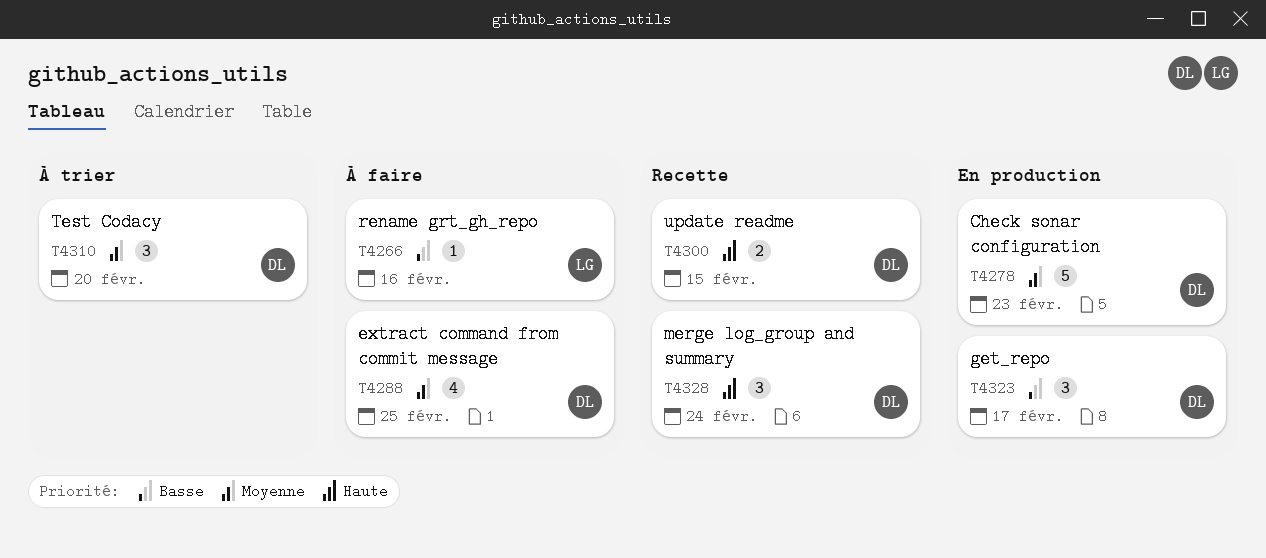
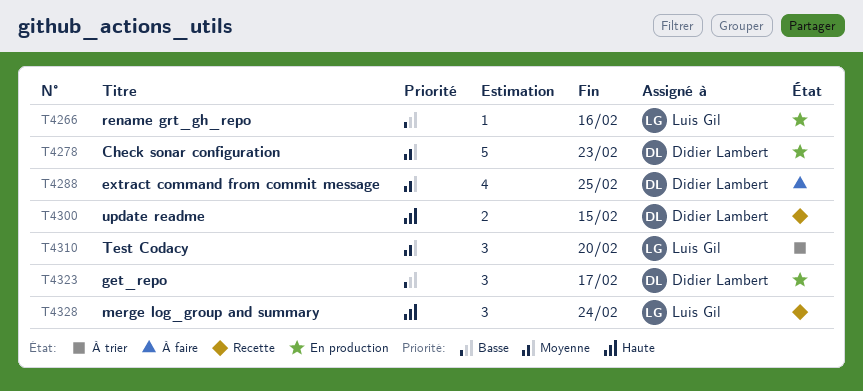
T4266, status: À faire -> En production
T4310, owner: Didier Lambert -> Luis Gil
T4328, owner: Didier Lambert -> Luis Gil

